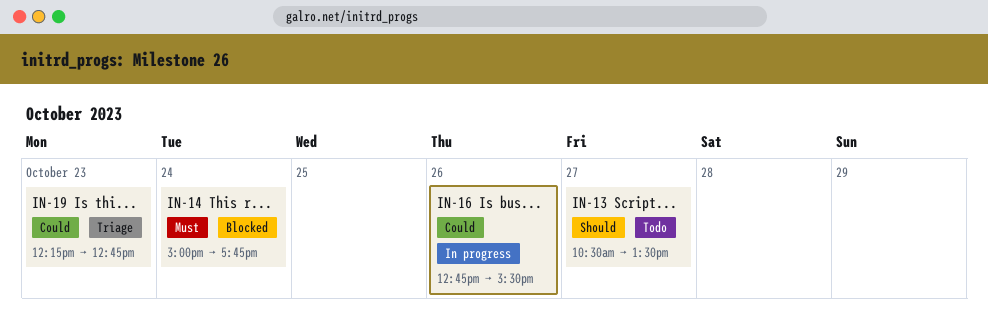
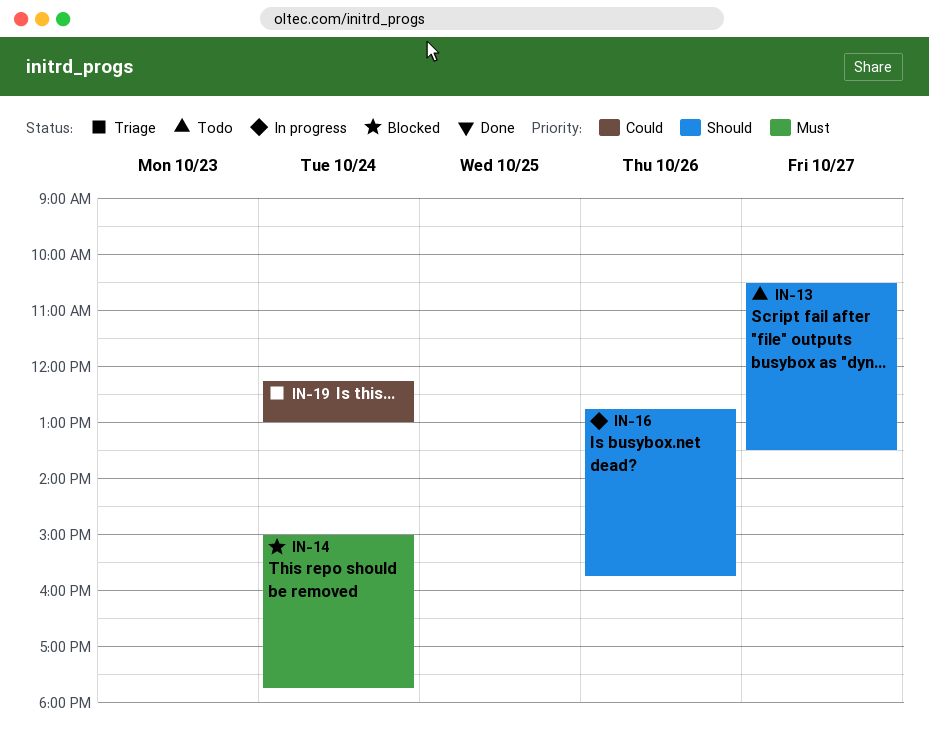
IN-16, priority: Could -> Should
IN-16, ends: 15:30 -> 15:45
IN-19, day: Oct 23 -> Oct 24
IN-19, ends: 12:45 -> 13:00

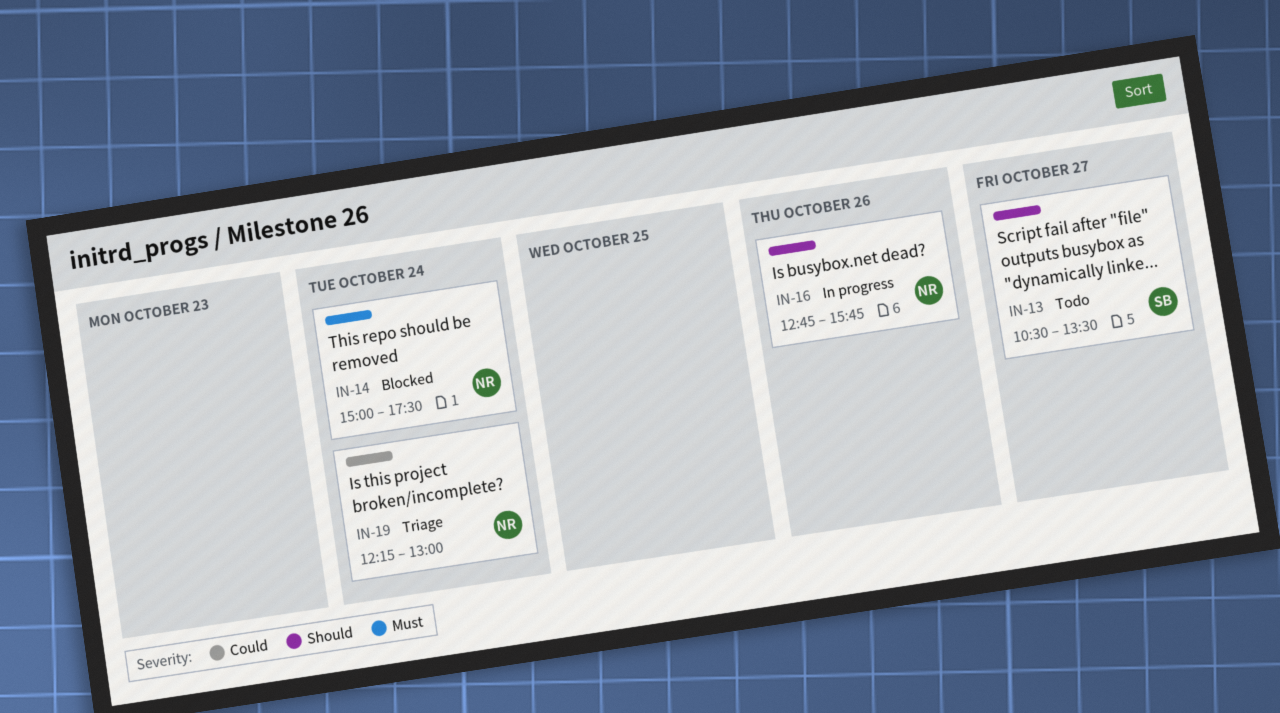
IN-14, ends: 17:45 -> 17:30

